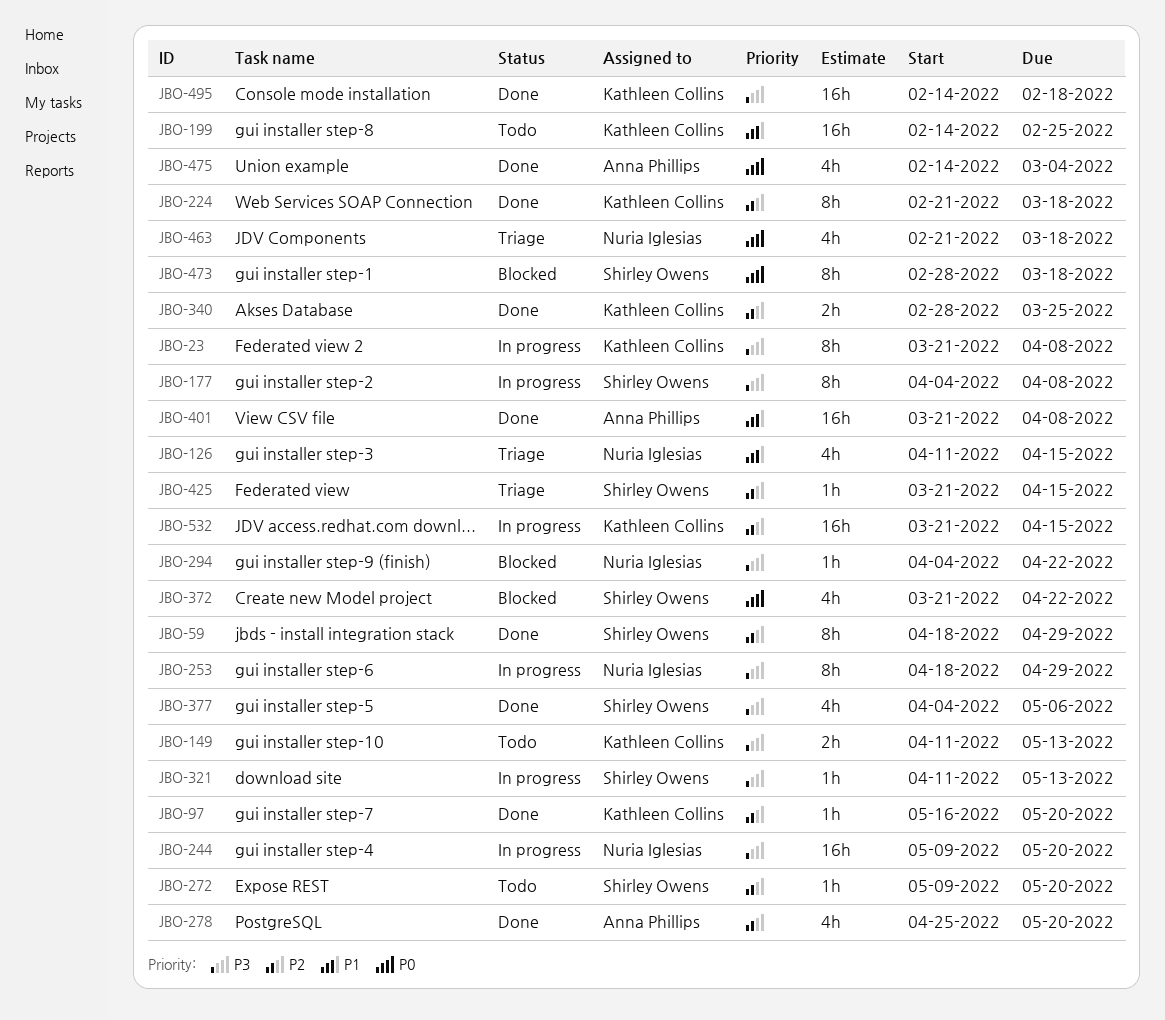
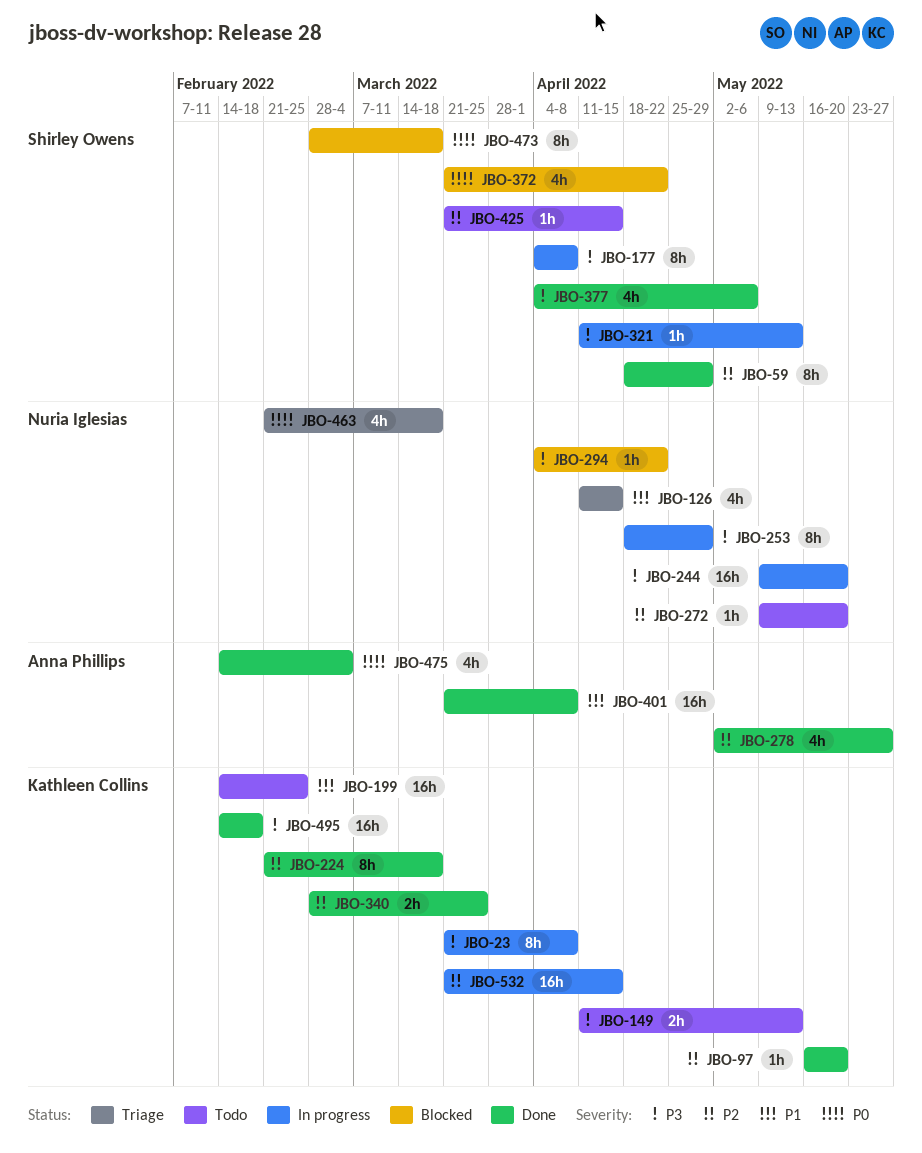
JBO-272, owner: Shirley Owens -> Nuria Iglesias
JBO-278, start: Apr 25 -> May 2
JBO-278, due: May 20 -> May 27
JBO-425, status: Triage -> Todo

